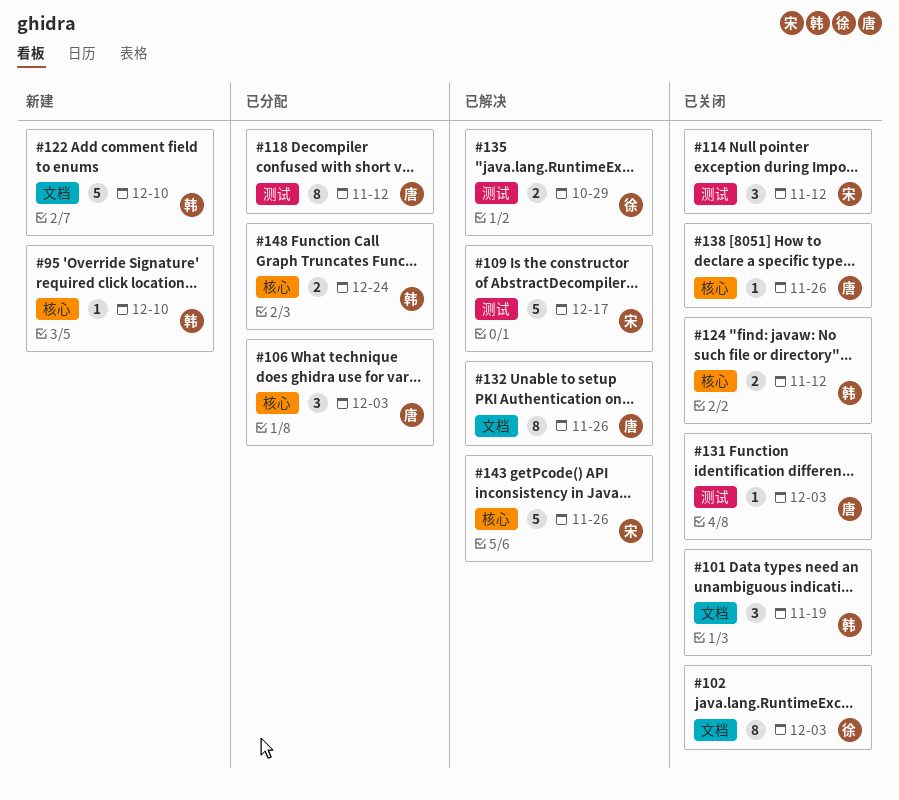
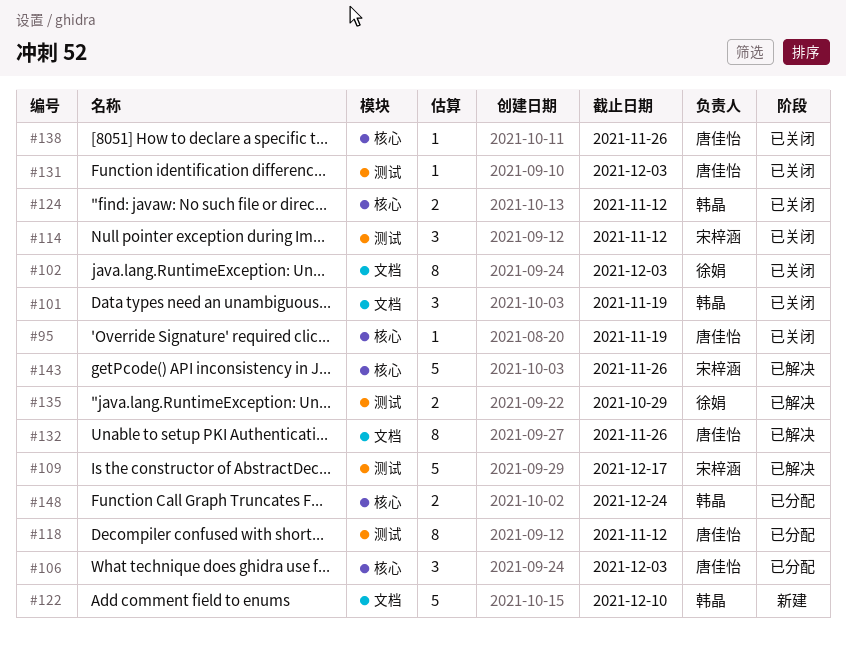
#95, status: 新建 -> 已关闭
#95, owner: 韩晶 -> 唐佳怡
#95, due: Dec 10 -> Nov 19

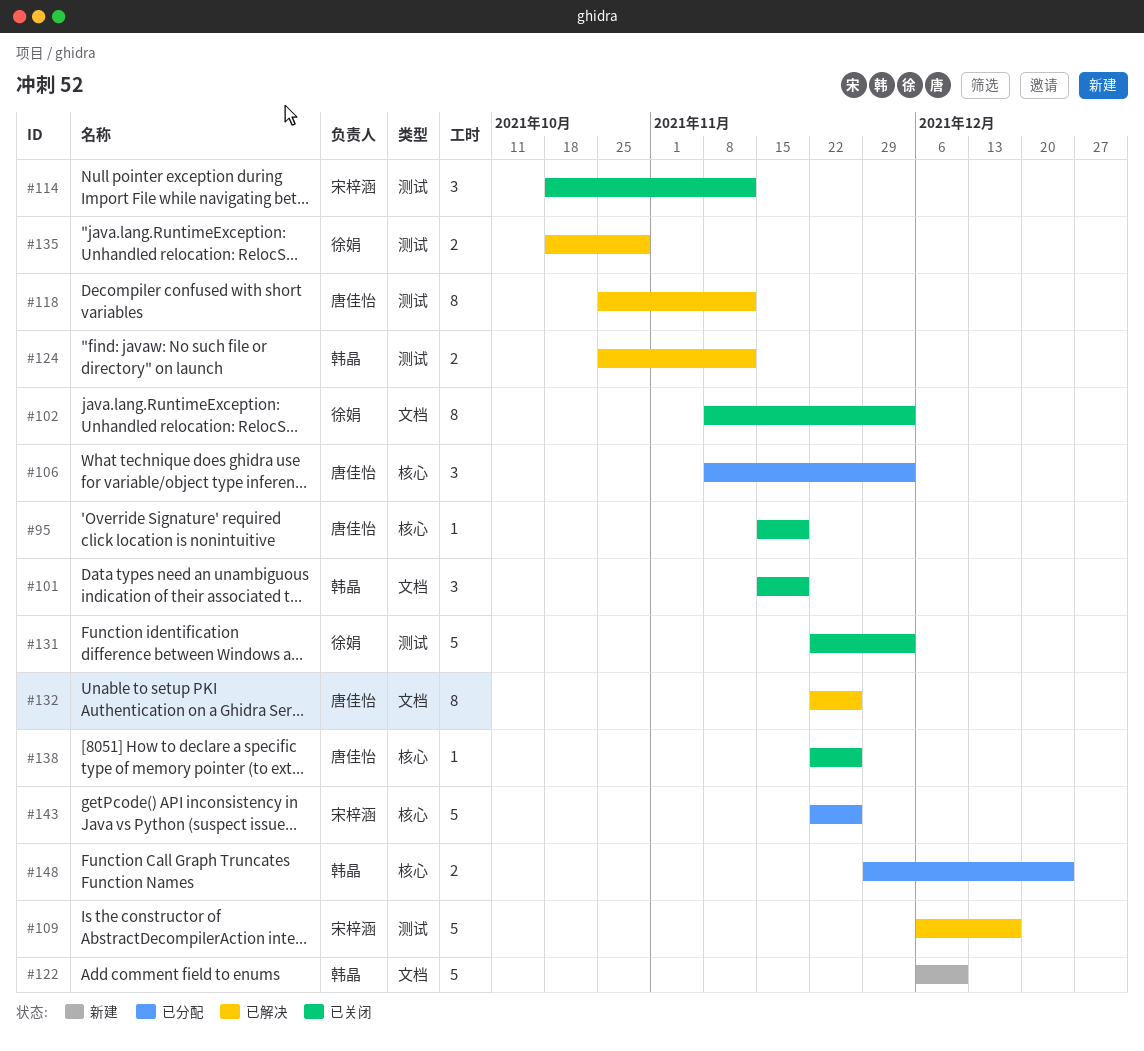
#118, status: 已分配 -> 已解决
#124, status: 已关闭 -> 已解决
#124, label: 核心 -> 测试
#131, owner: 唐佳怡 -> 徐娟
#131, estimate: 1 -> 5
#143, status: 已解决 -> 已分配

